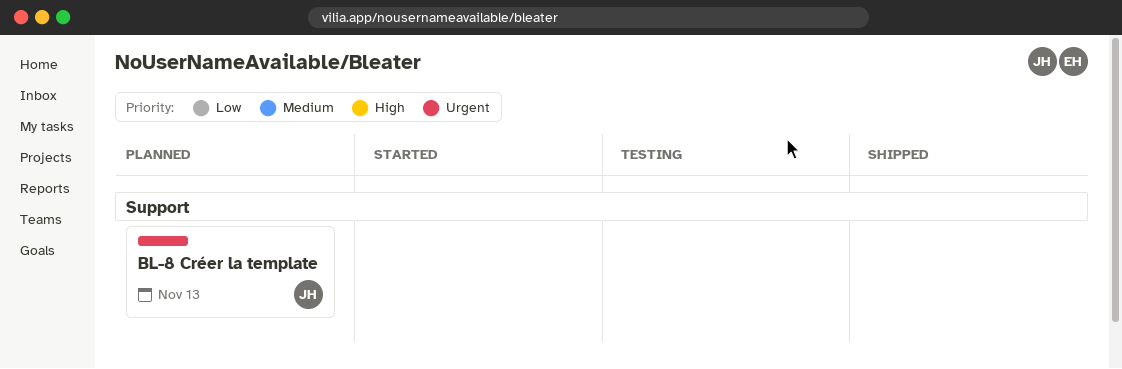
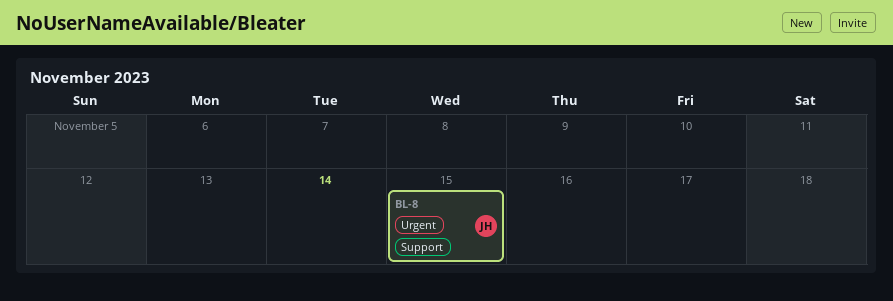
BL-8, due: Nov 13 -> Nov 15

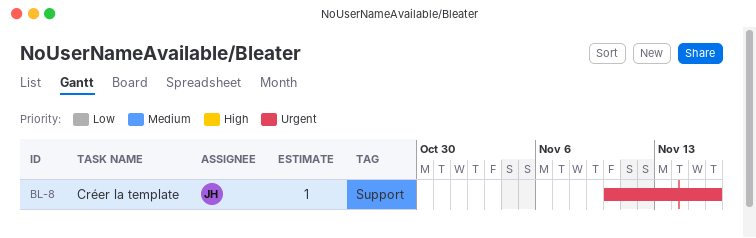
BL-8, due: Nov 15 -> Nov 16

